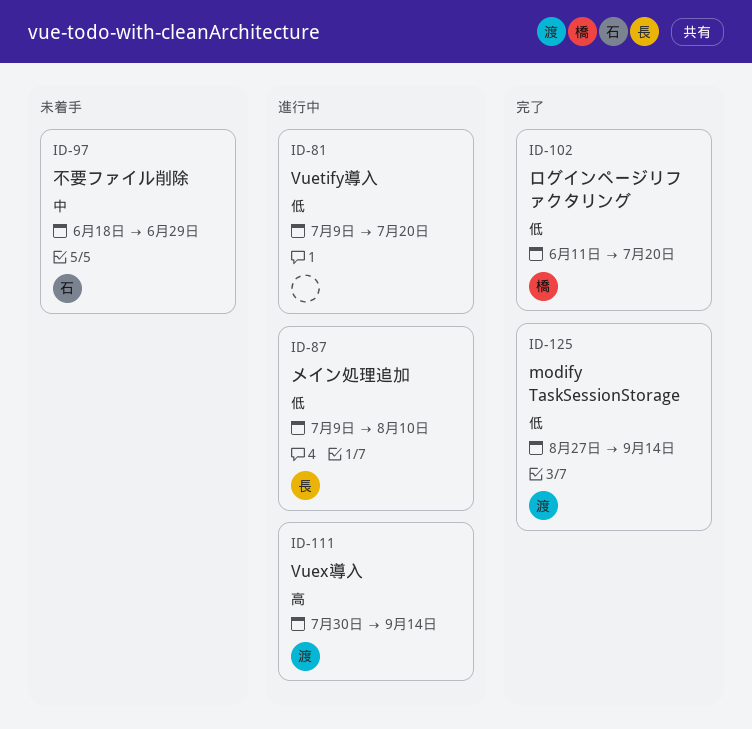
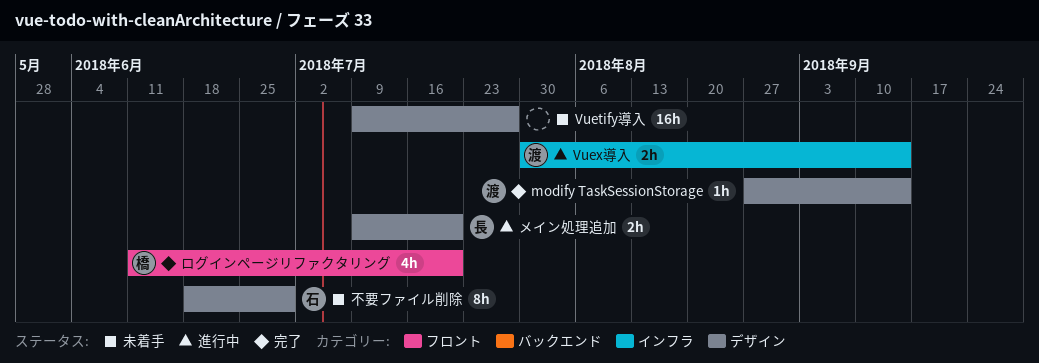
Vuetify導入, status: 進行中 -> 未着手
Vuetify導入, due: Jul 20 -> Jul 27
メイン処理追加, due: Aug 10 -> Jul 20

